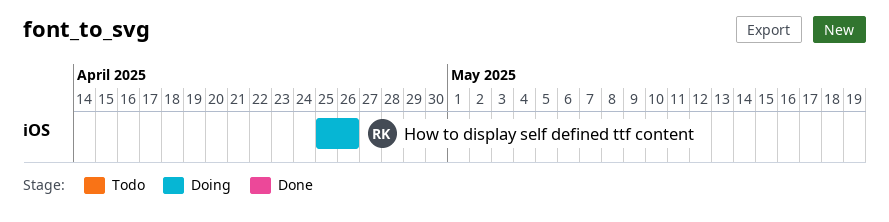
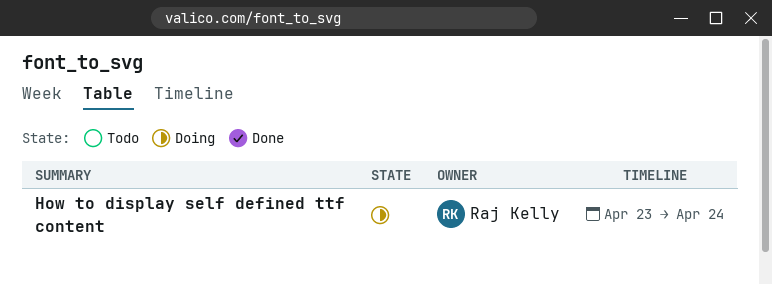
How to display self defined ttf content, start: Apr 25 -> Apr 23
How to display self defined ttf content, due: Apr 26 -> Apr 24

